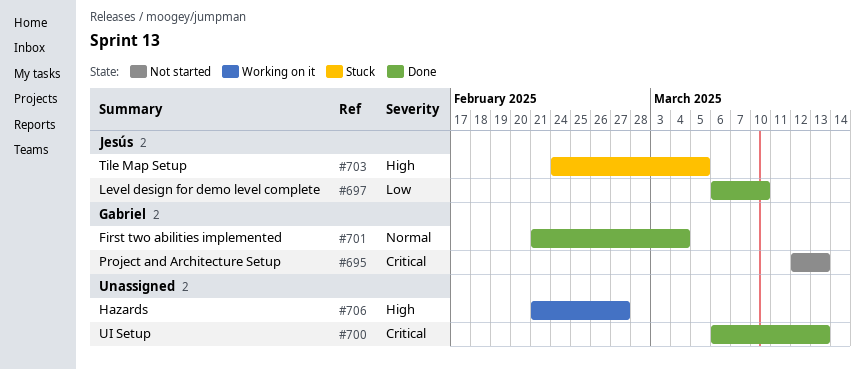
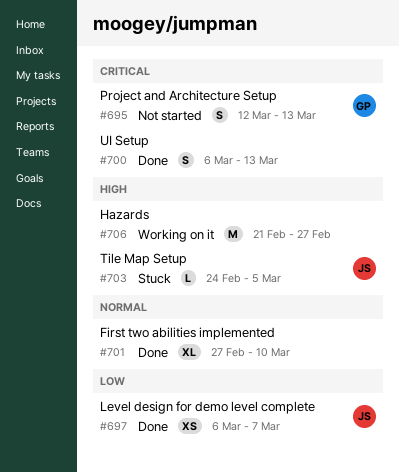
#697, due: Mar 10 -> Mar 7
#701, owner: Gabriel -> none
#701, start: Feb 21 -> Feb 27
#701, due: Mar 4 -> Mar 10

